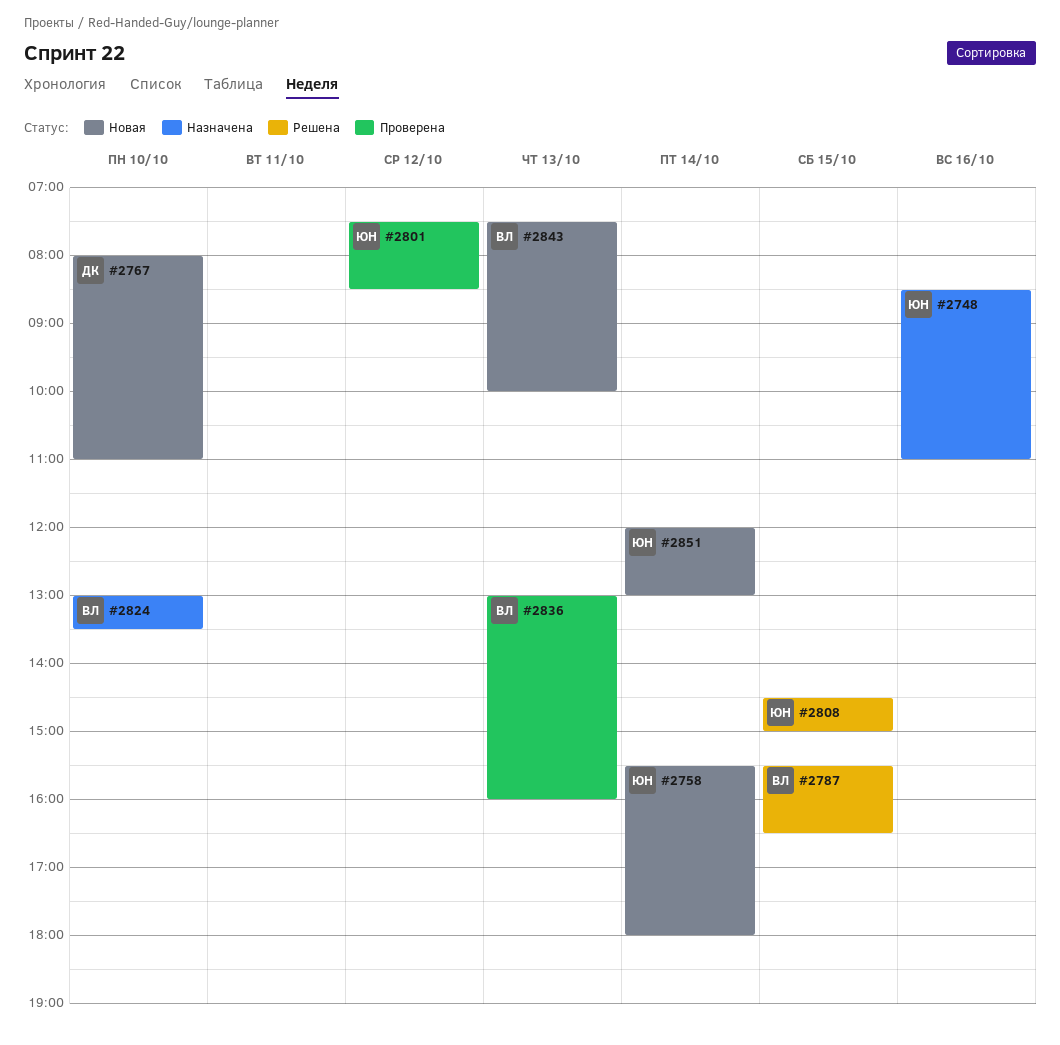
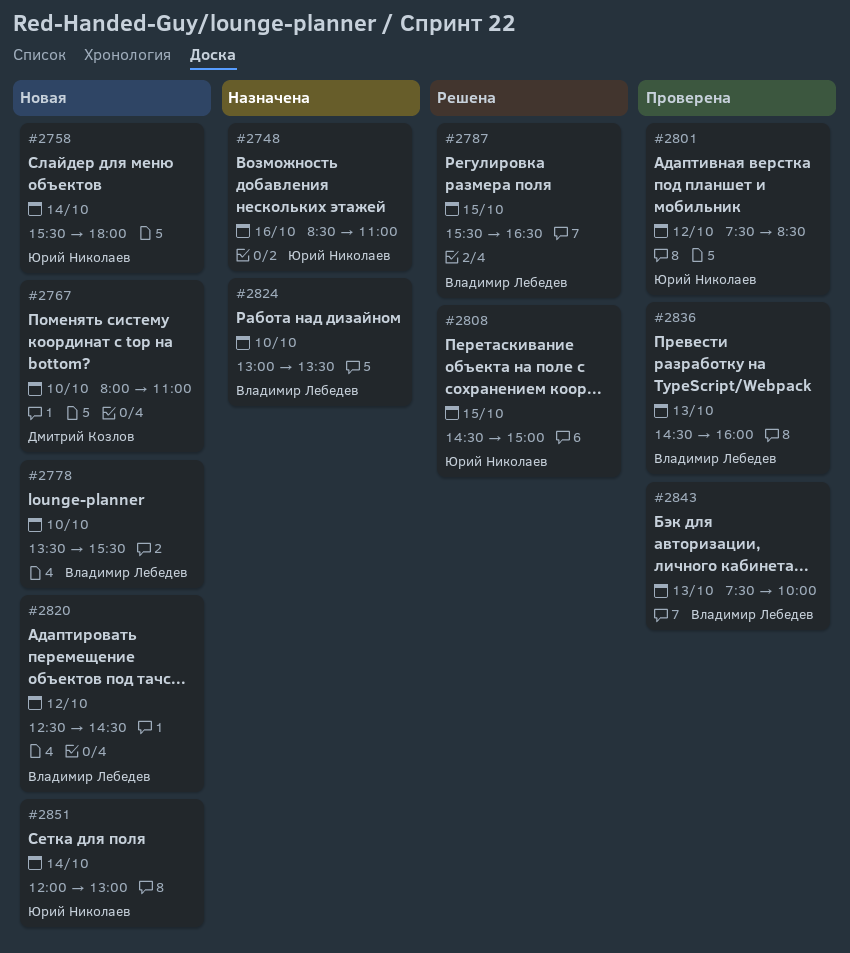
#2778: none -> present
#2820: none -> present
#2836, begins: 13:00 -> 14:30
#2843, status: Новая -> Проверена

